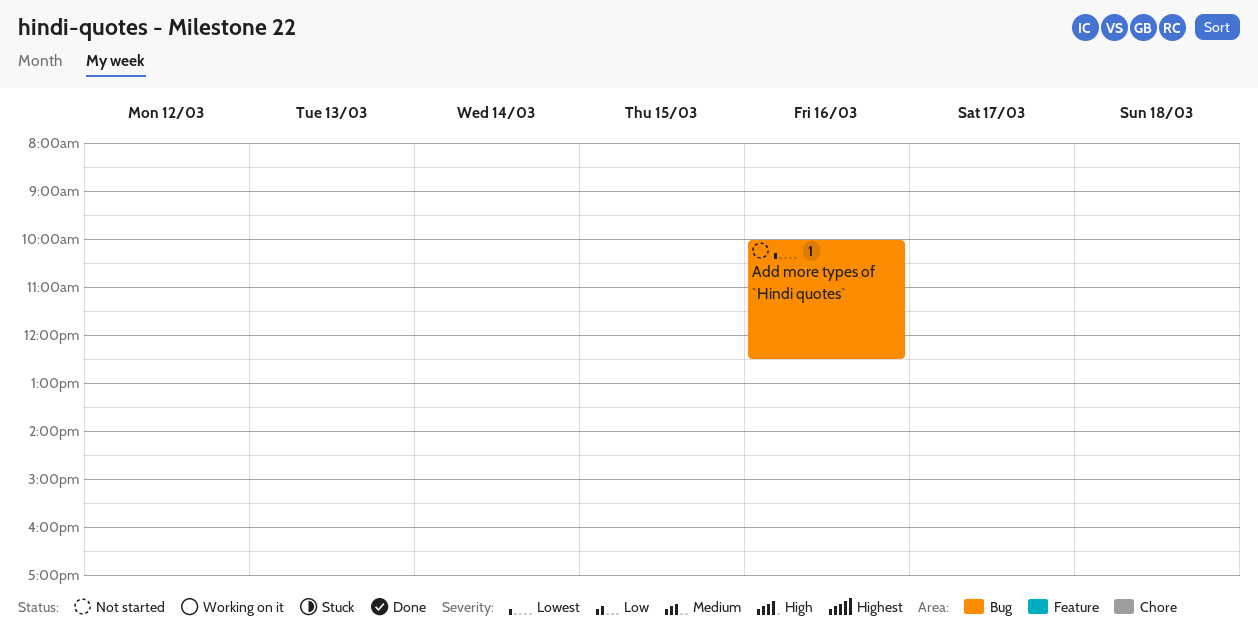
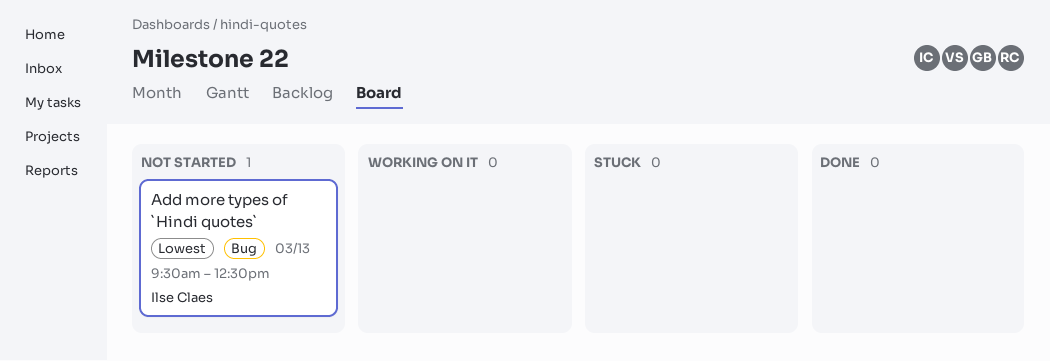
Add more types of `Hindi quotes`, day: Mar 16 -> Mar 13
Add more types of `Hindi quotes`, begins: 10:00 -> 09:30

